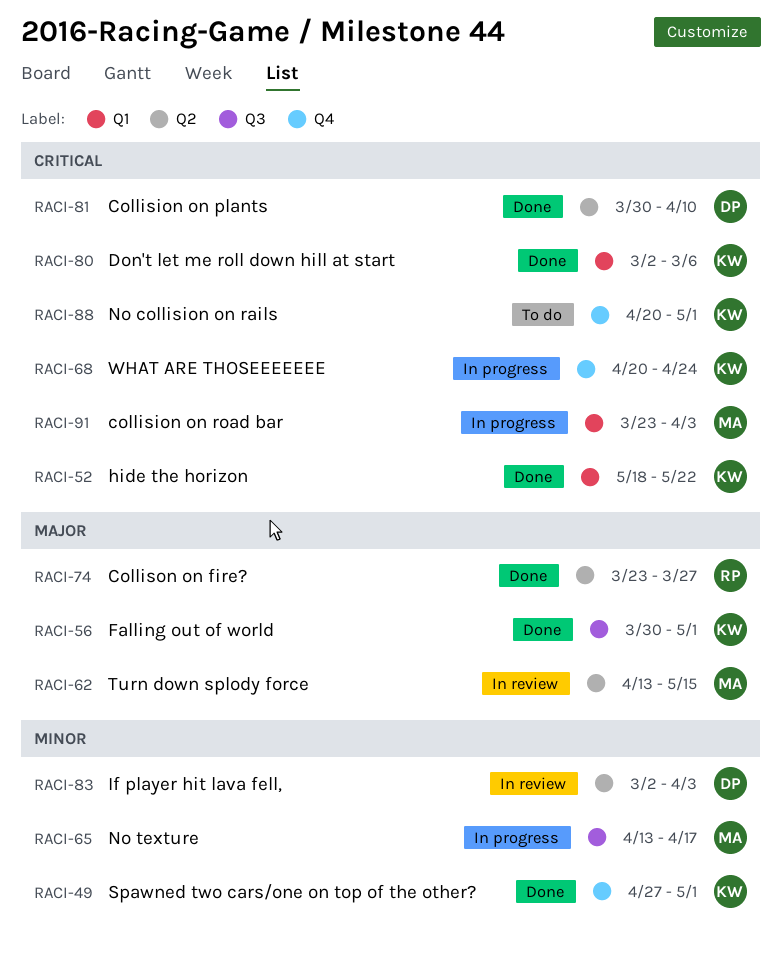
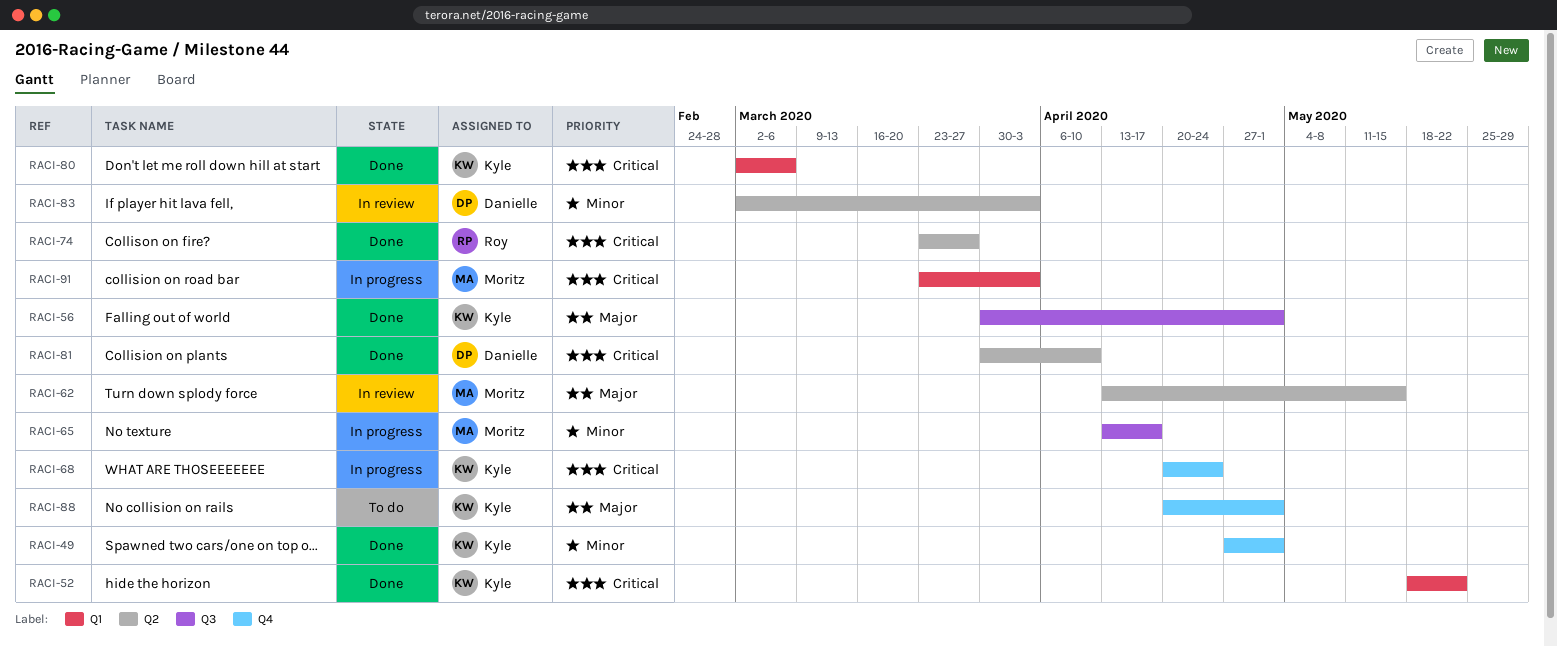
RACI-74, priority: Major -> Critical
RACI-88, priority: Critical -> Major

